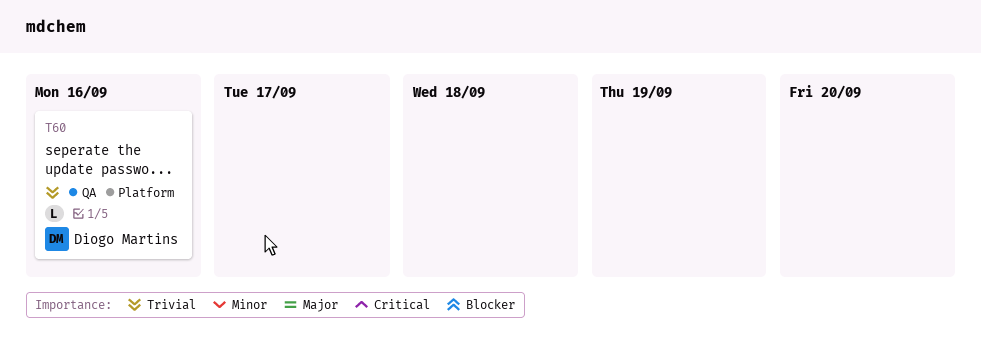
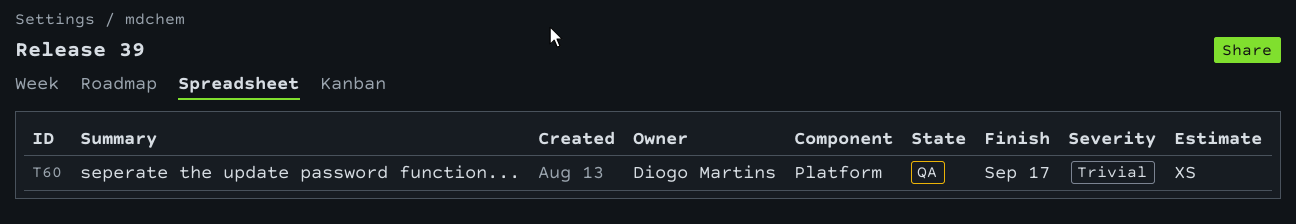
T60, estimate: L -> XS
T60, due: Sep 16 -> Sep 17

